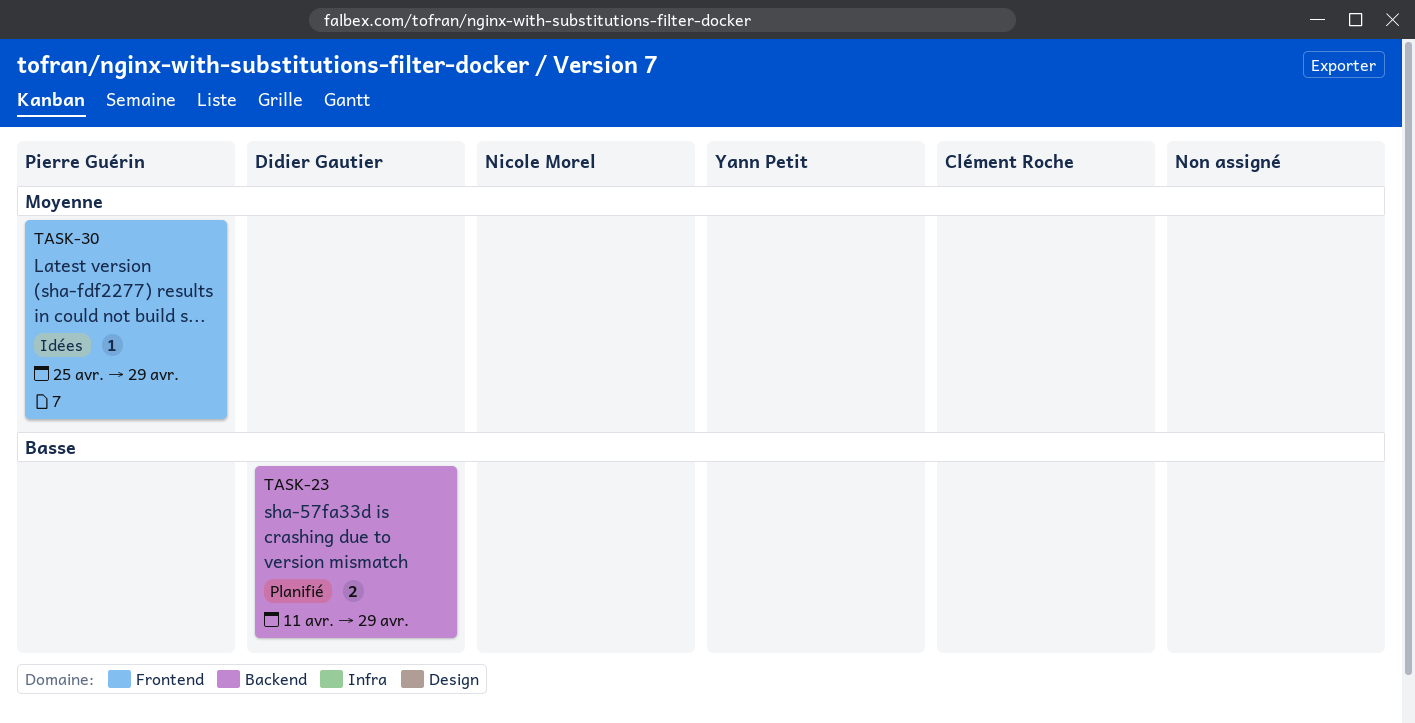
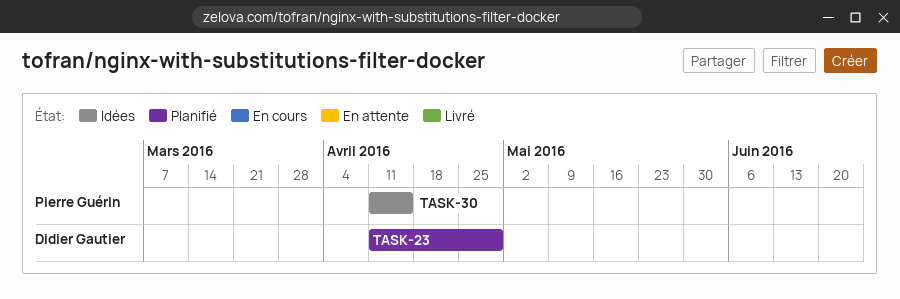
TASK-30, start: Apr 25 -> Apr 11
TASK-30, due: Apr 29 -> Apr 15

